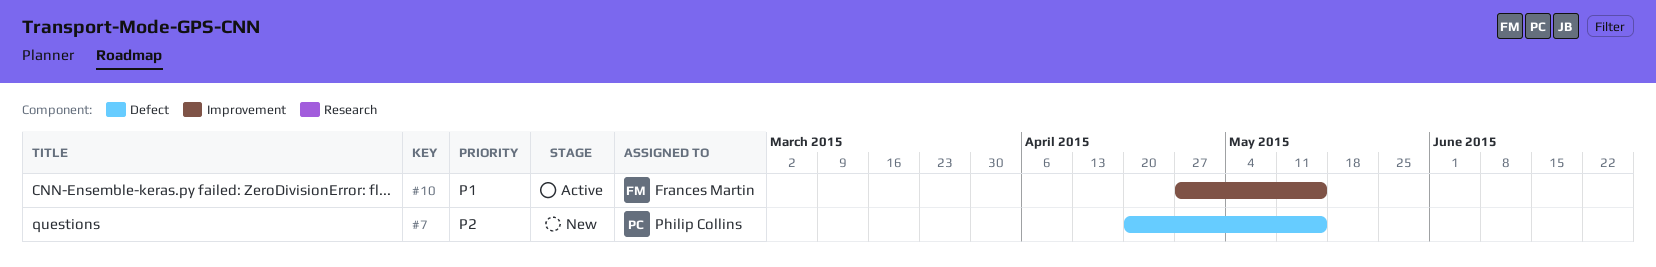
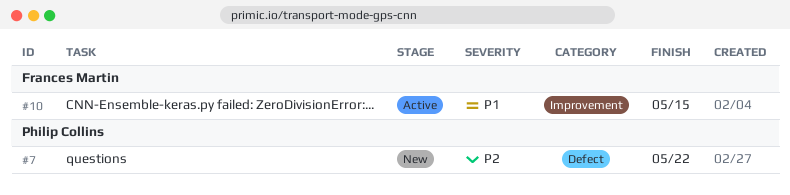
#7, due: May 15 -> May 22

